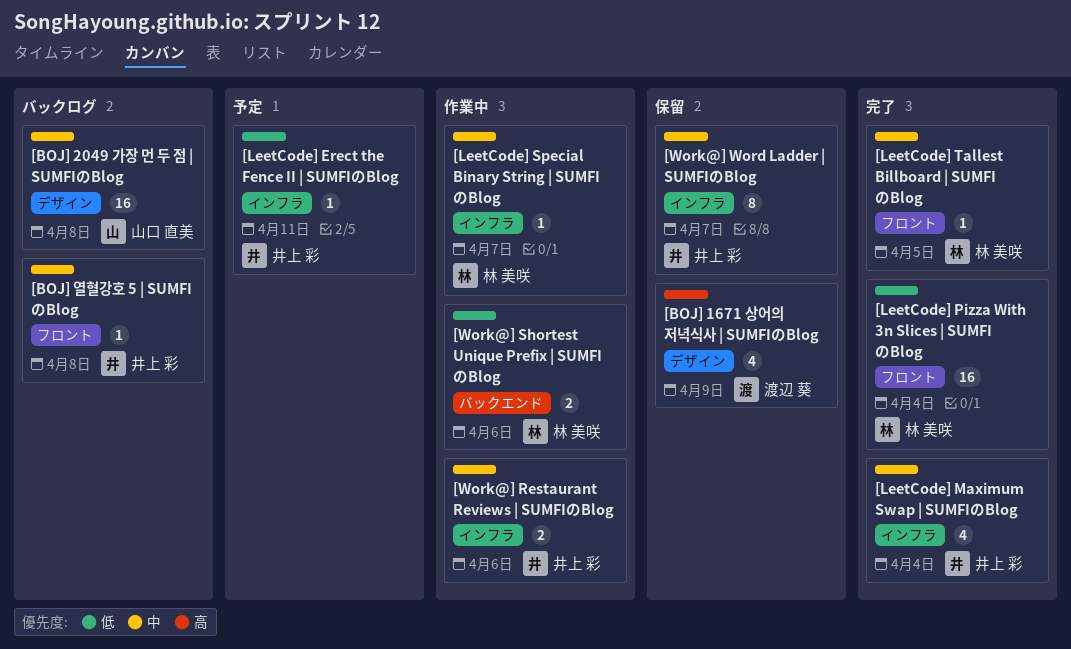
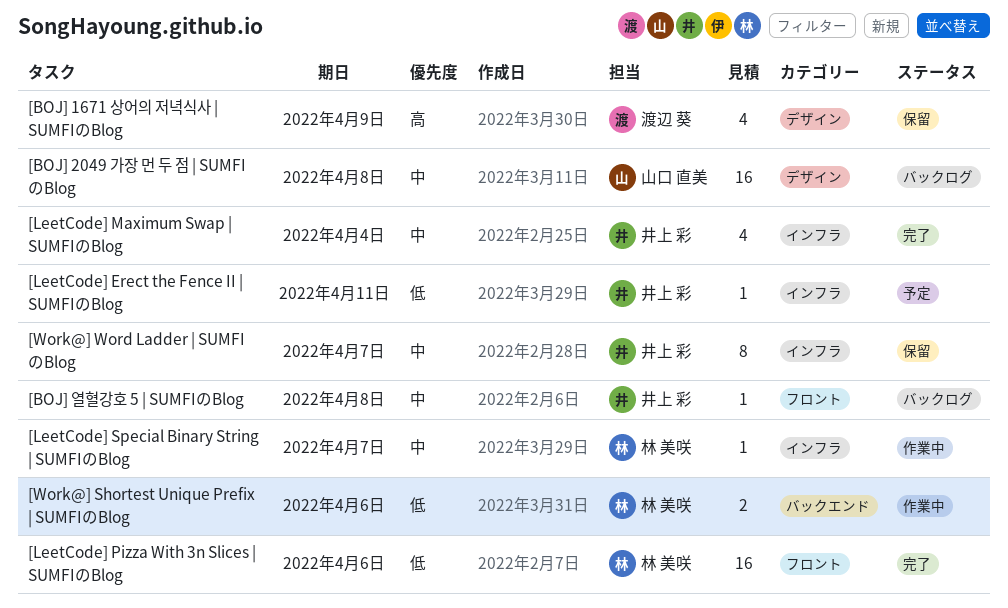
[LeetCode] Pizza With 3n Slices | SUMFIのBlog, due: Apr 4 -> Apr 6
[LeetCode] Tallest Billboard | SUMFIのBlog: present -> none
[Work@] Restaurant Reviews | SUMFIのBlog: present -> none

